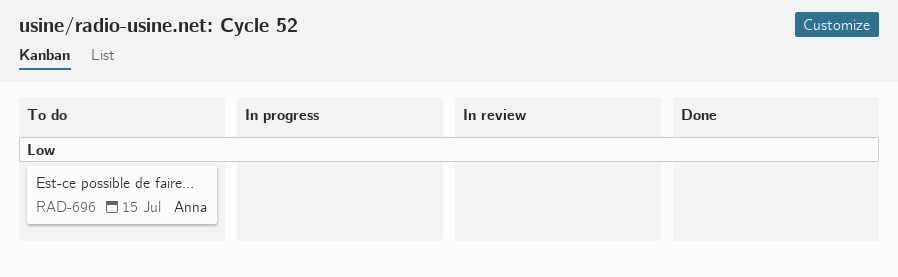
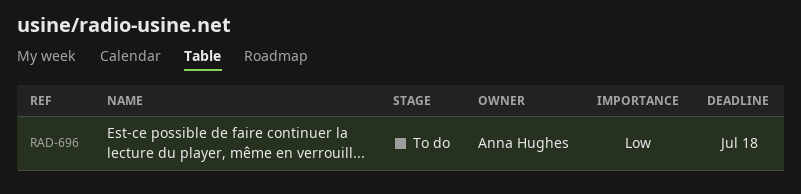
RAD-696, due: Jul 15 -> Jul 18

